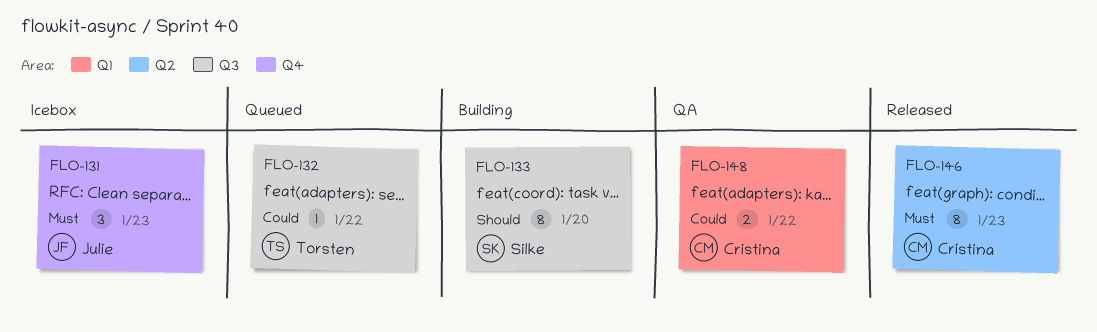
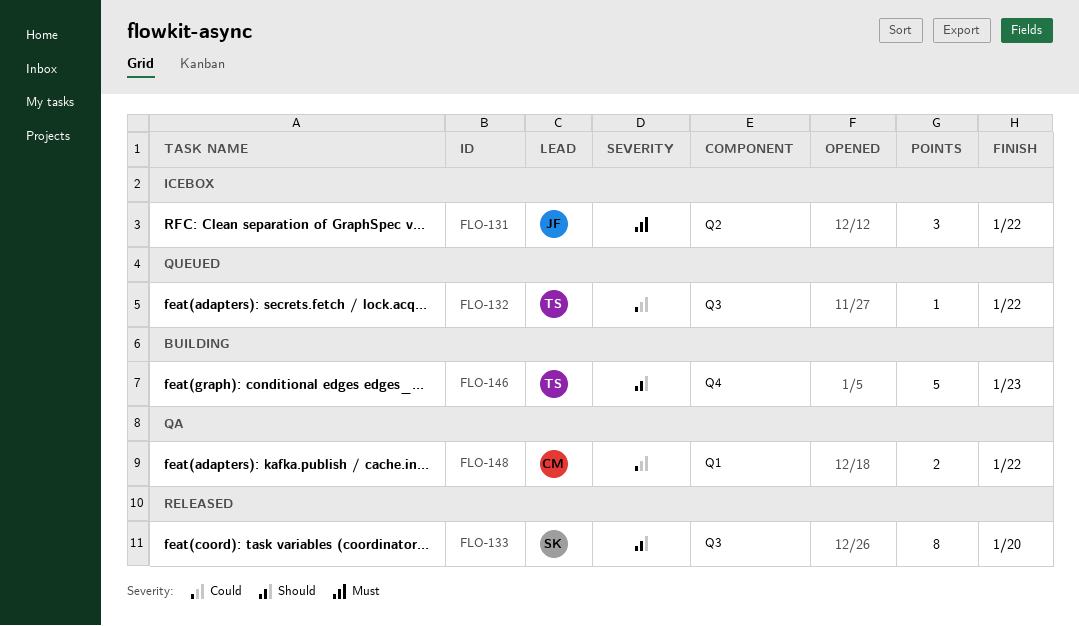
FLO-131, label: Q4 -> Q2
FLO-131, due: Jan 23 -> Jan 22
FLO-133, status: Building -> Released
FLO-146, status: Released -> Building
FLO-146, owner: Cristina -> Torsten
FLO-146, priority: Must -> Should
FLO-146, label: Q2 -> Q4
FLO-146, estimate: 8 -> 5

